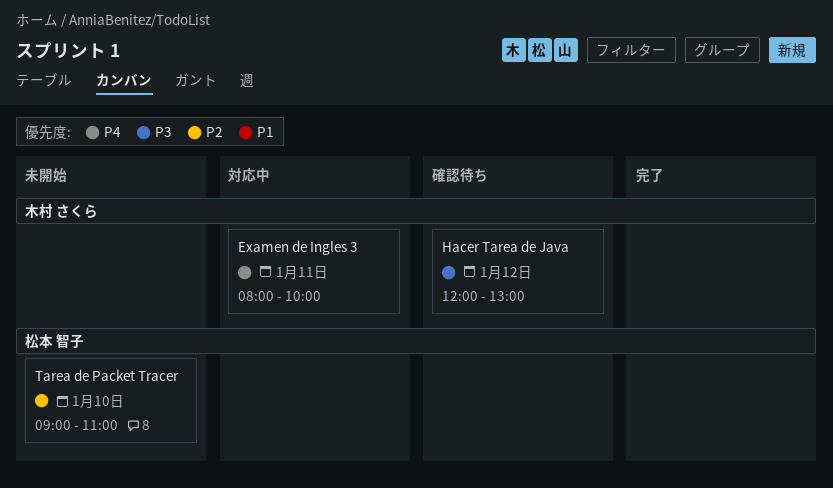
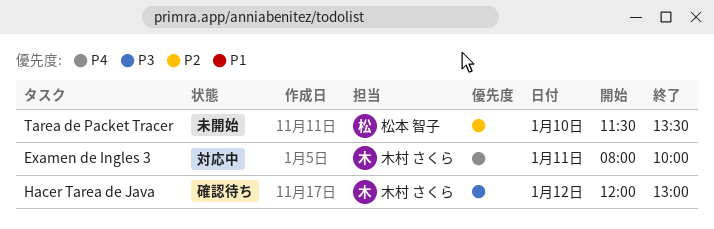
Tarea de Packet Tracer, begins: 09:00 -> 11:30
Tarea de Packet Tracer, ends: 11:00 -> 13:30

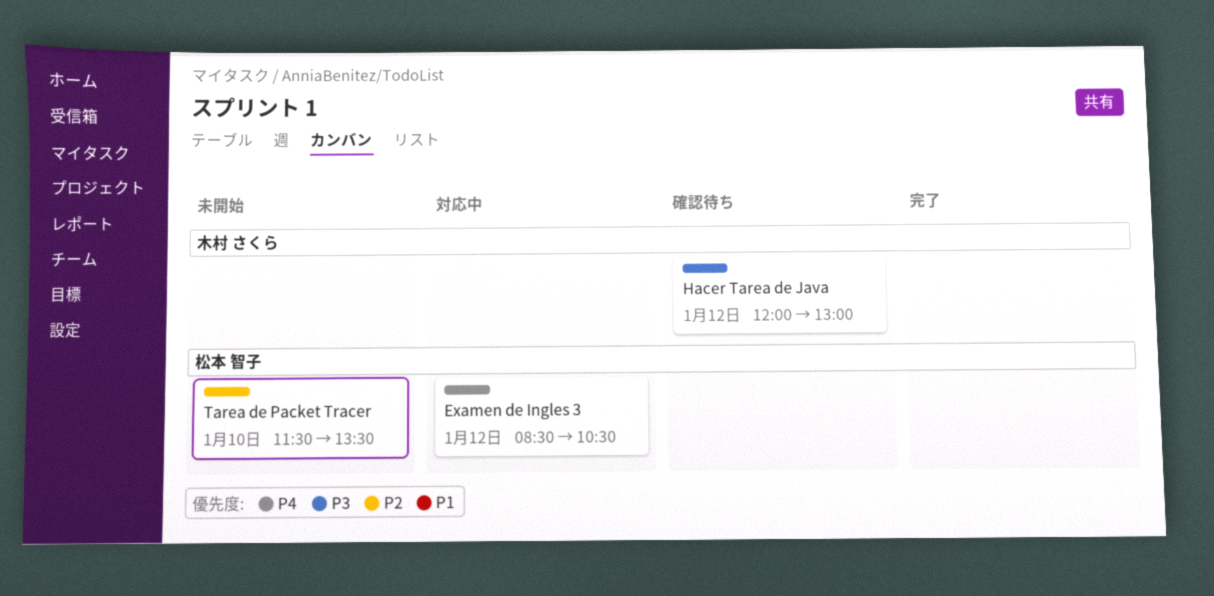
Examen de Ingles 3, owner: 木村 さくら -> 松本 智子
Examen de Ingles 3, day: Jan 11 -> Jan 12
Examen de Ingles 3, begins: 08:00 -> 08:30
Examen de Ingles 3, ends: 10:00 -> 10:30

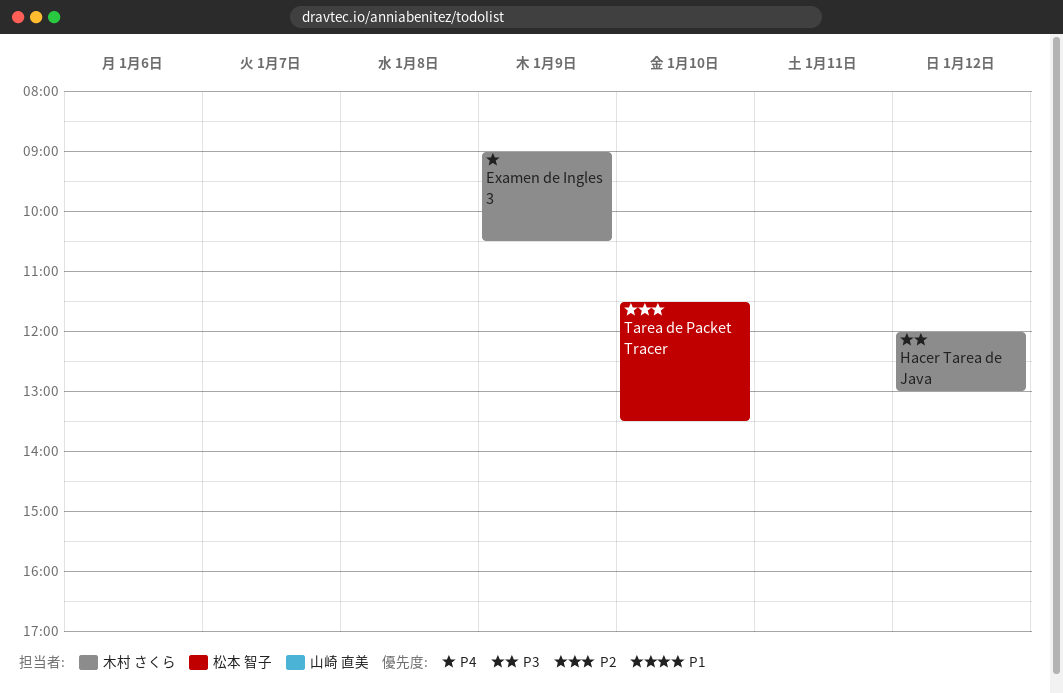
Examen de Ingles 3, owner: 松本 智子 -> 木村 さくら
Examen de Ingles 3, day: Jan 12 -> Jan 9
Examen de Ingles 3, begins: 08:30 -> 09:00

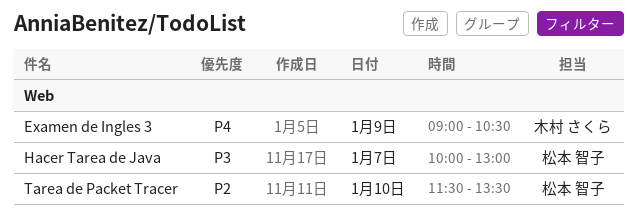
Hacer Tarea de Java, owner: 木村 さくら -> 松本 智子
Hacer Tarea de Java, day: Jan 12 -> Jan 7
Hacer Tarea de Java, begins: 12:00 -> 10:00

